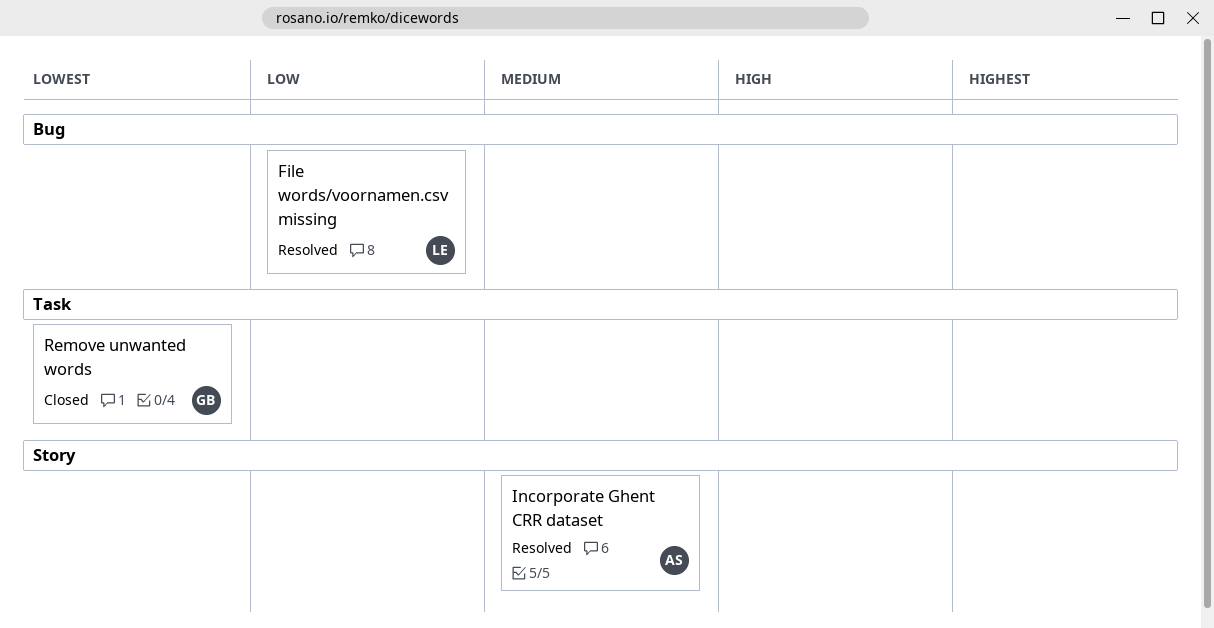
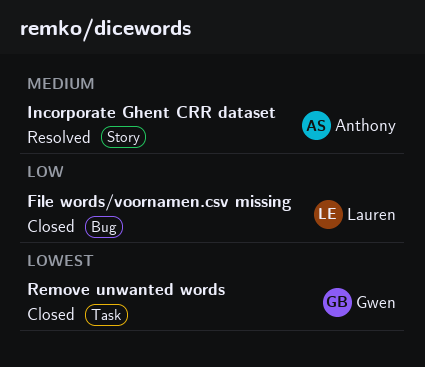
File words/voornamen.csv missing, status: Resolved -> Closed

